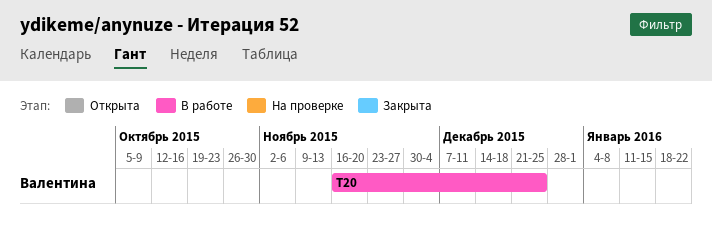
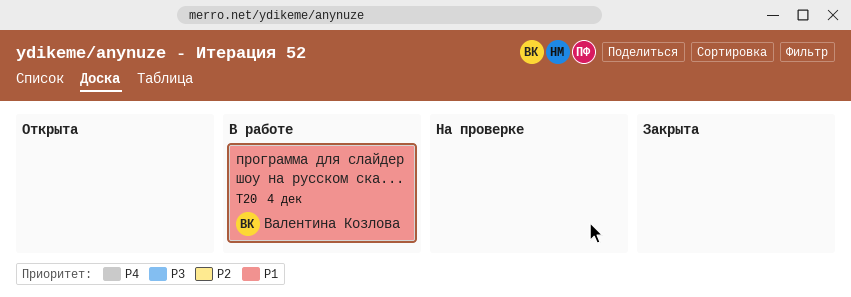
T20, due: Dec 25 -> Dec 4

